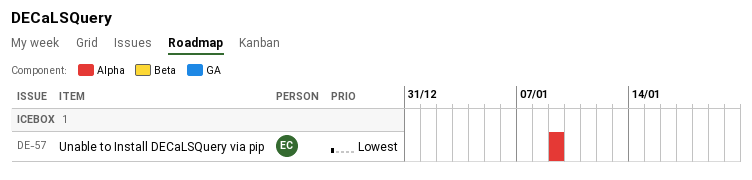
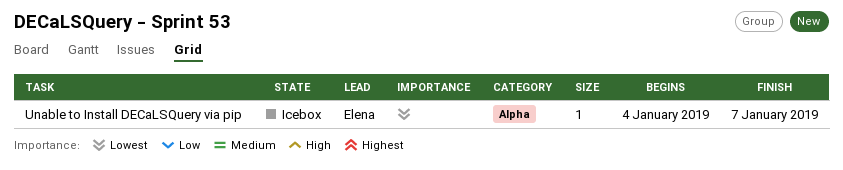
Unable to Install DECaLSQuery via pip, start: Jan 9 -> Jan 4
Unable to Install DECaLSQuery via pip, due: Jan 9 -> Jan 7

